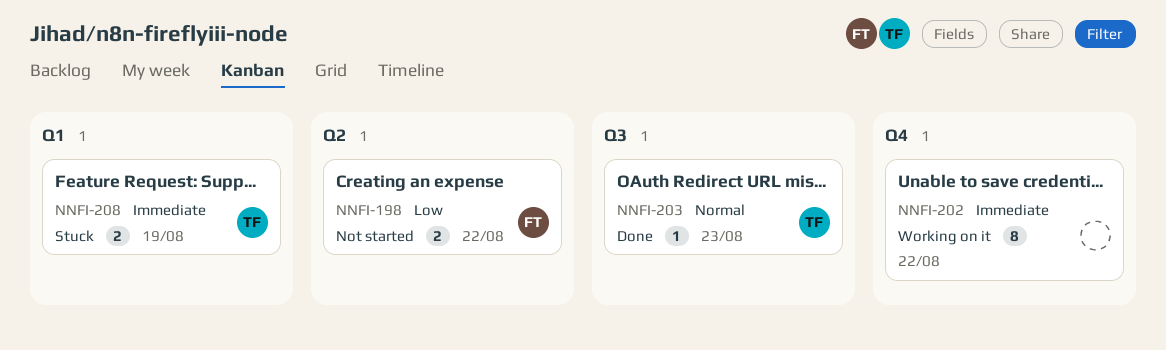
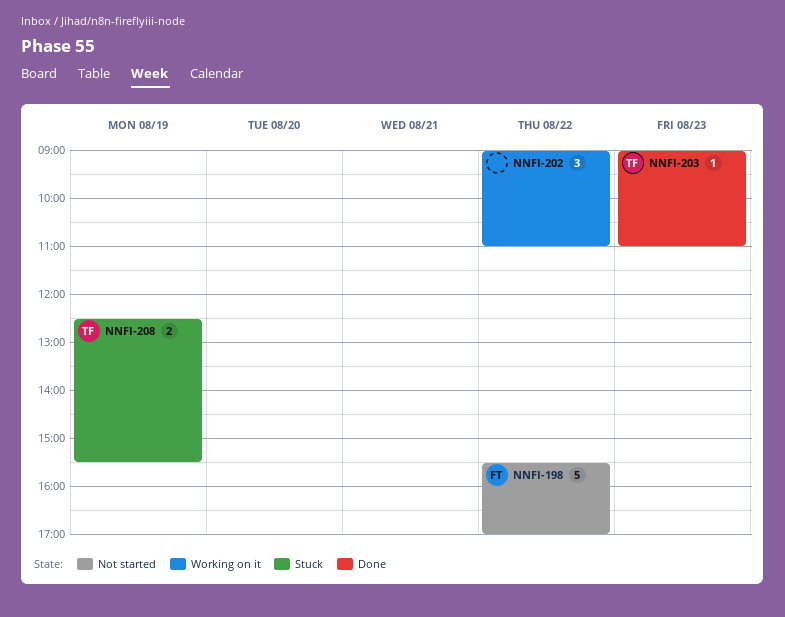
NNFI-198, estimate: 2 -> 5
NNFI-202, estimate: 8 -> 3

